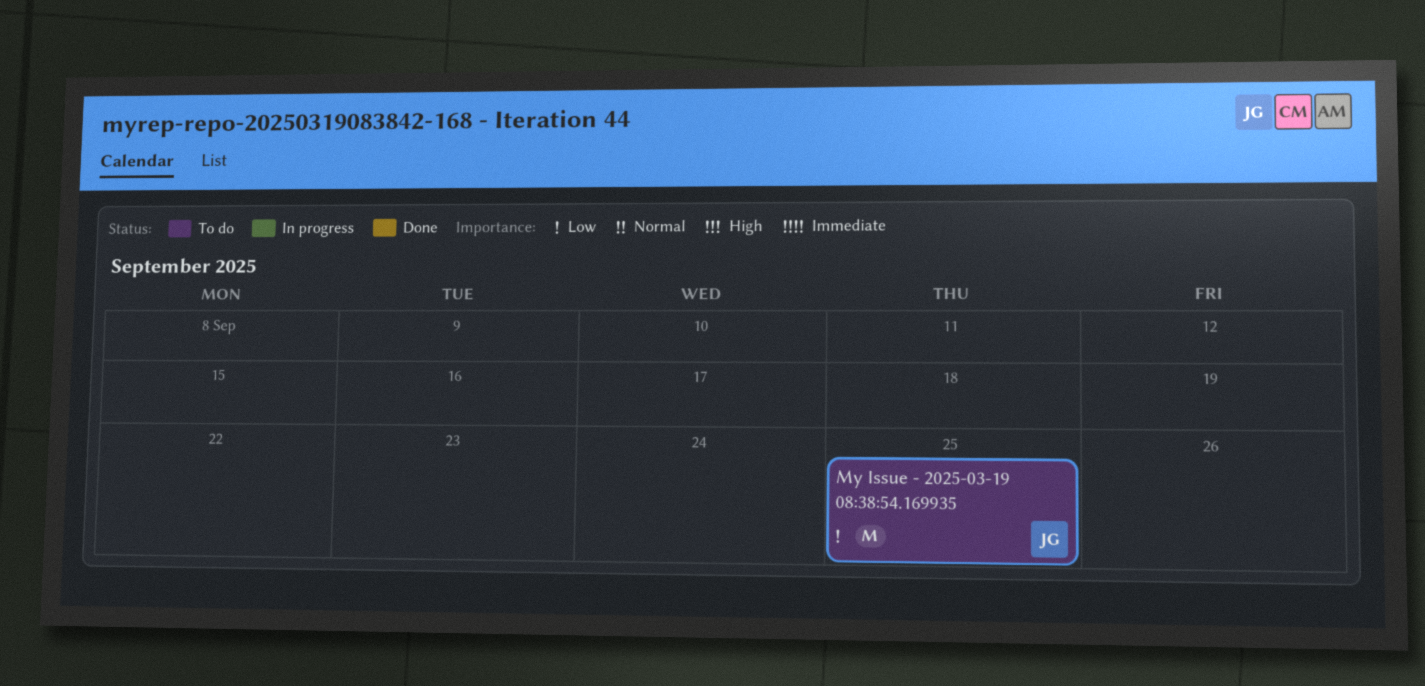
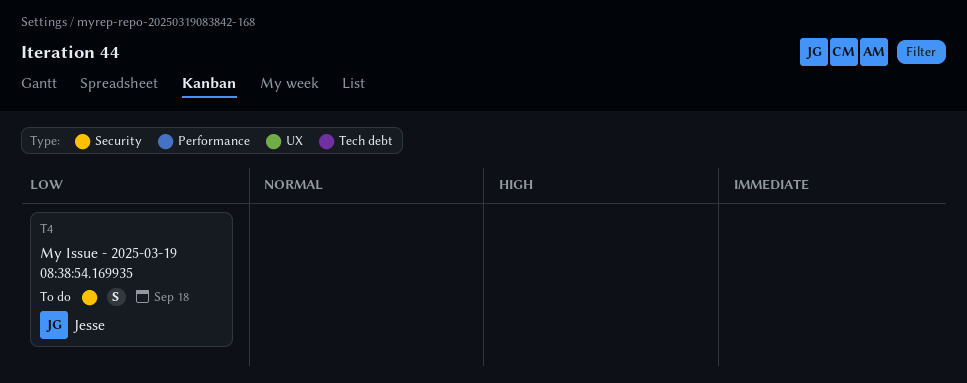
My Issue - 2025-03-19 08:38:54.169935, estimate: M -> S
My Issue - 2025-03-19 08:38:54.169935, due: Sep 25 -> Sep 18

